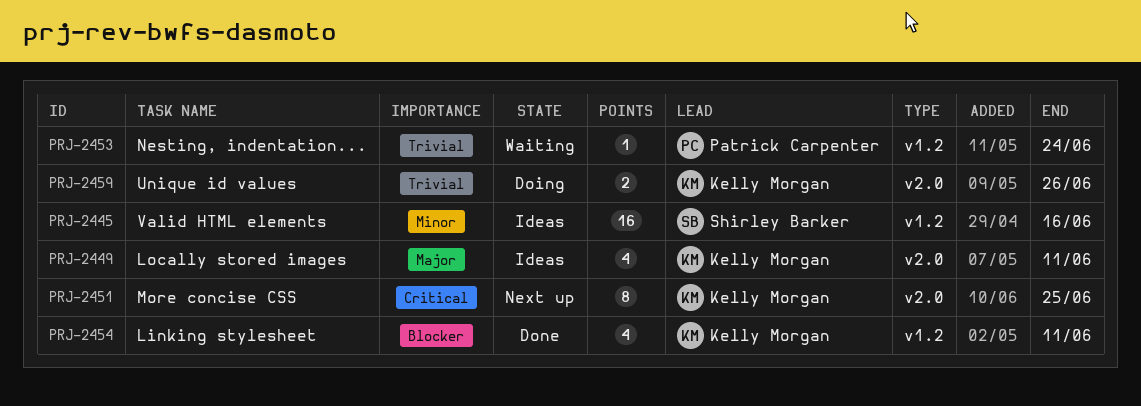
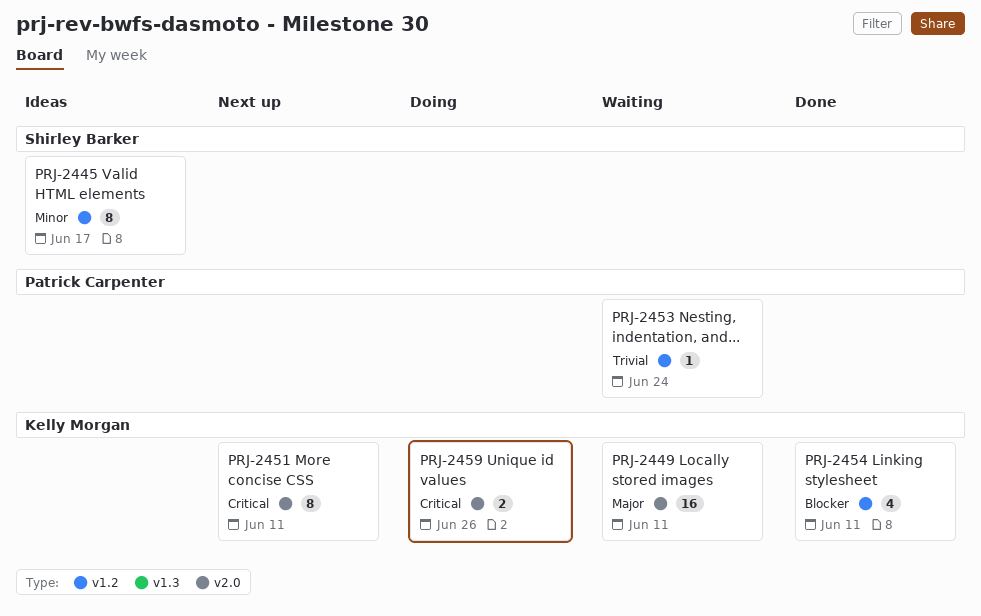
PRJ-2445, estimate: 16 -> 8
PRJ-2445, due: Jun 16 -> Jun 17
PRJ-2449, status: Ideas -> Waiting
PRJ-2449, estimate: 4 -> 16
PRJ-2451, due: Jun 25 -> Jun 11
PRJ-2459, priority: Trivial -> Critical

